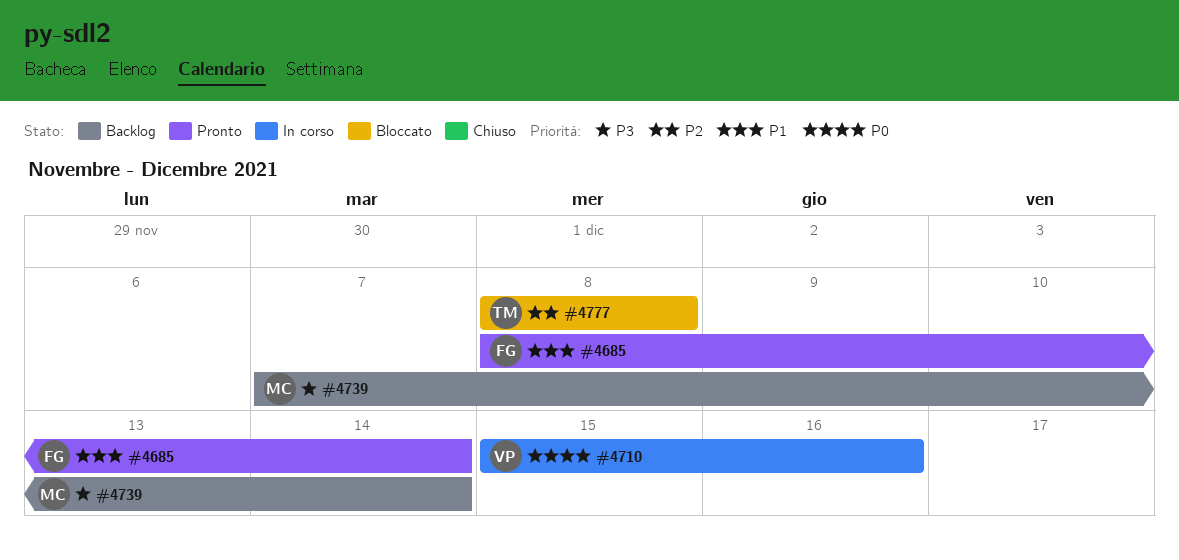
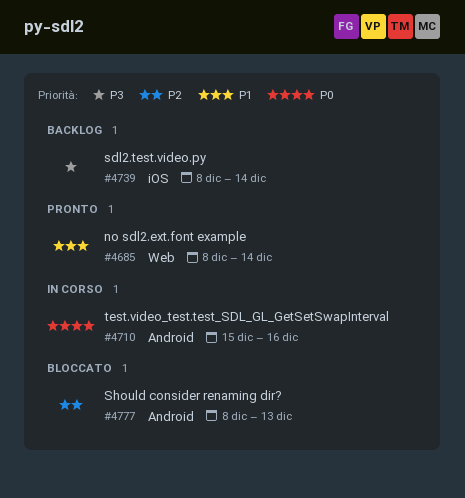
#4739, start: Dec 7 -> Dec 8
#4777, due: Dec 8 -> Dec 13

